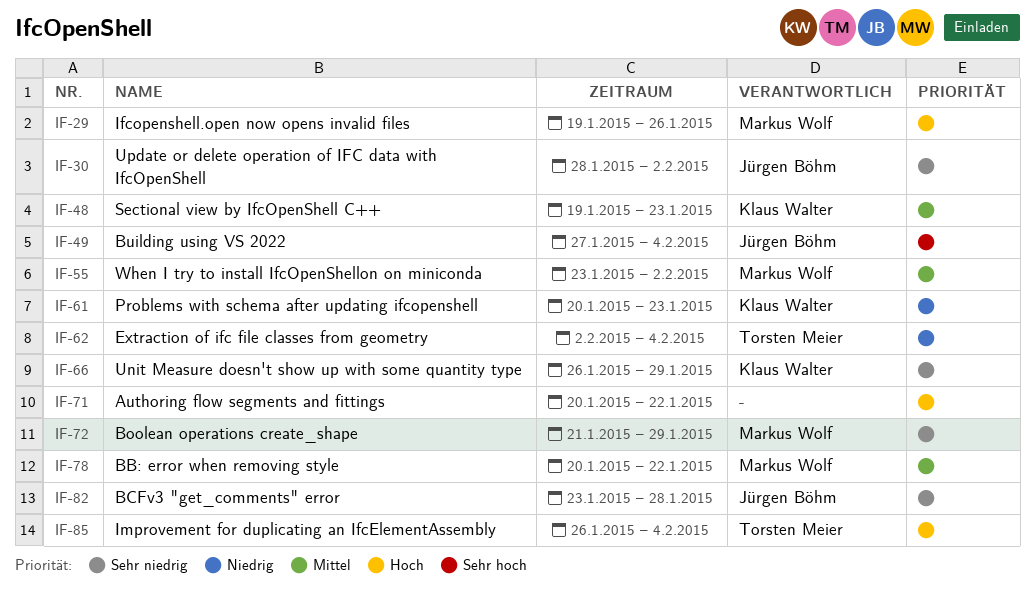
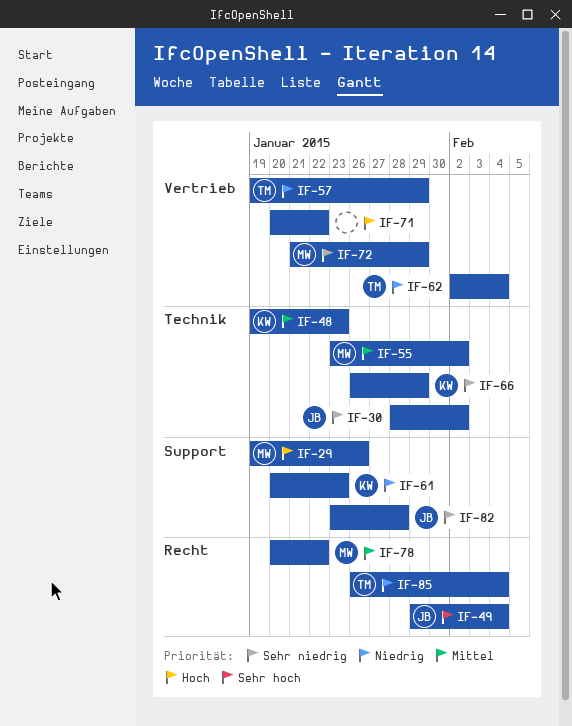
IF-49, start: Jan 27 -> Jan 29
IF-57: none -> present
IF-85, priority: Hoch -> Niedrig

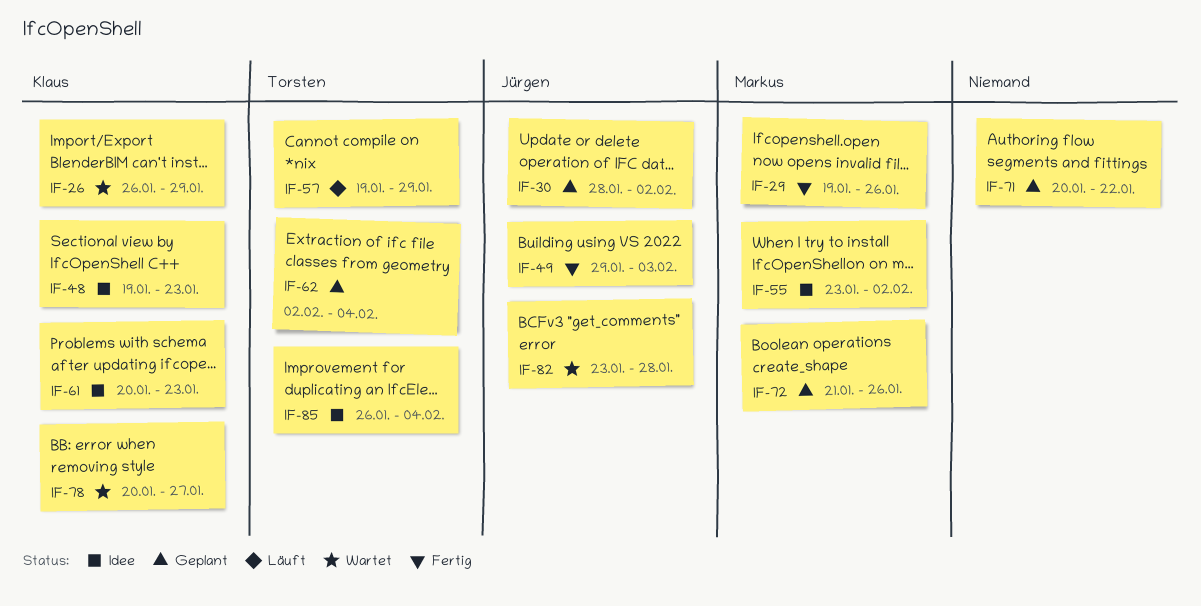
IF-26: none -> present
IF-49, due: Feb 4 -> Feb 3
IF-66: present -> none
IF-72, due: Jan 29 -> Jan 26
IF-78, owner: Markus -> Klaus
IF-78, due: Jan 22 -> Jan 27

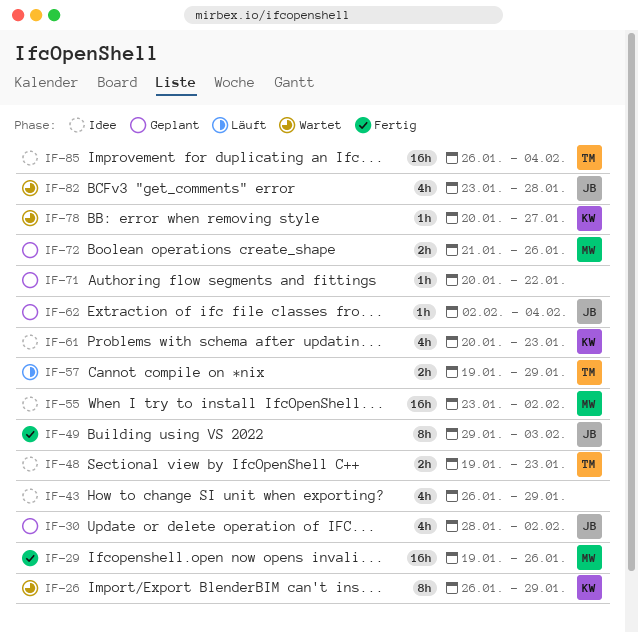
IF-43: none -> present
IF-48, owner: Klaus -> Torsten
IF-62, owner: Torsten -> Jürgen

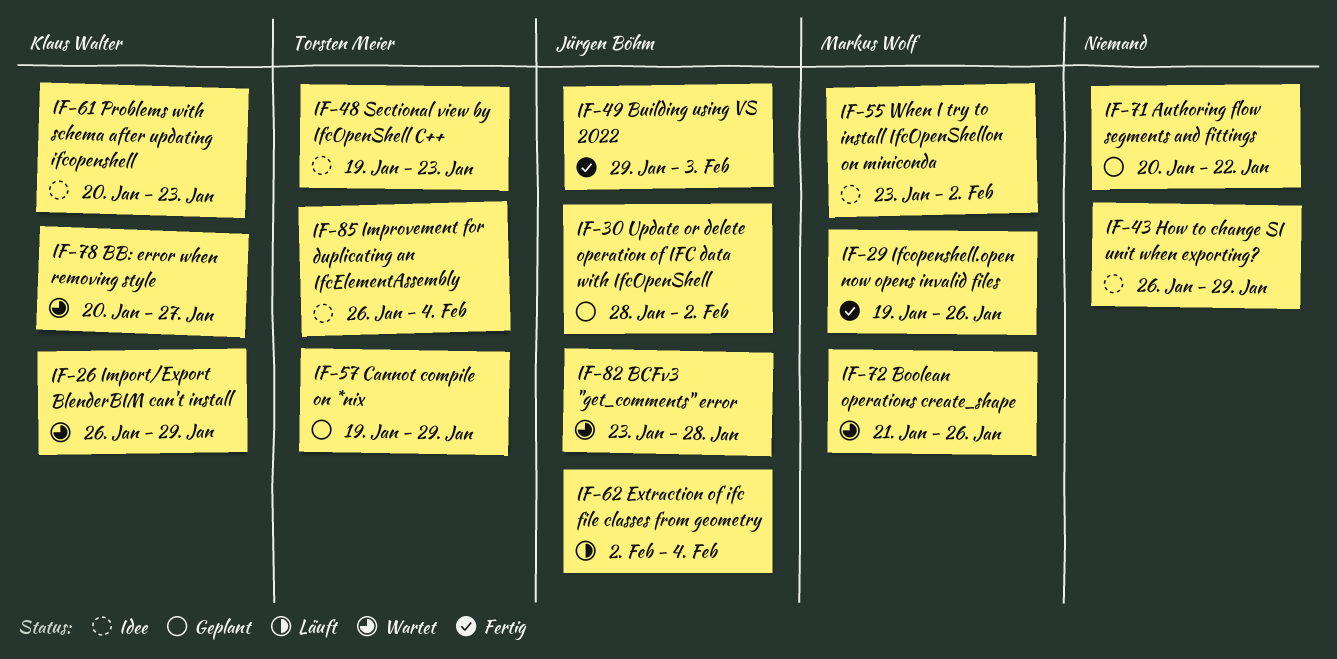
IF-57, status: Läuft -> Geplant
IF-62, status: Geplant -> Läuft
IF-72, status: Geplant -> Wartet

